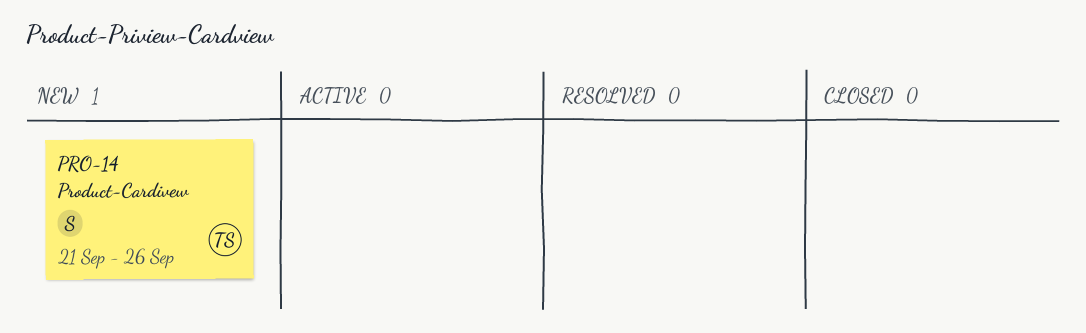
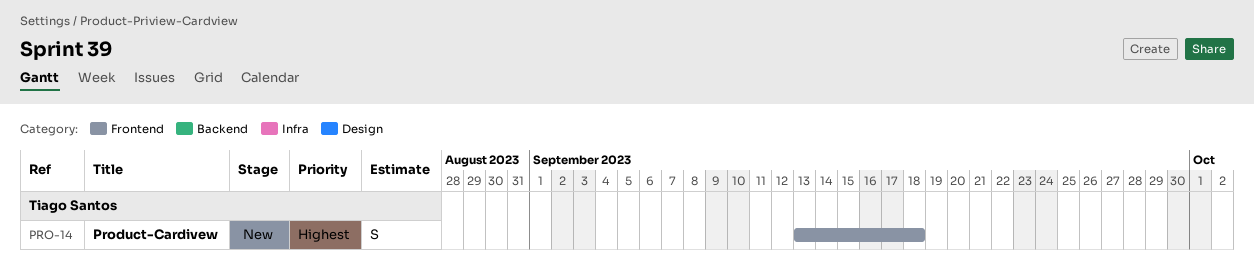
PRO-14, start: Sep 21 -> Sep 13
PRO-14, due: Sep 26 -> Sep 18

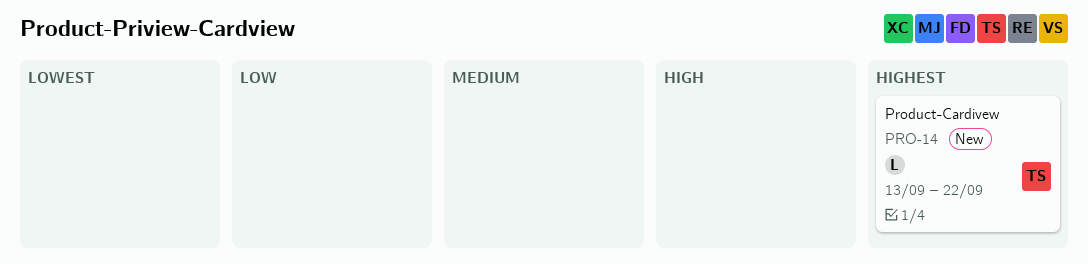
PRO-14, estimate: S -> L
PRO-14, due: Sep 18 -> Sep 22

